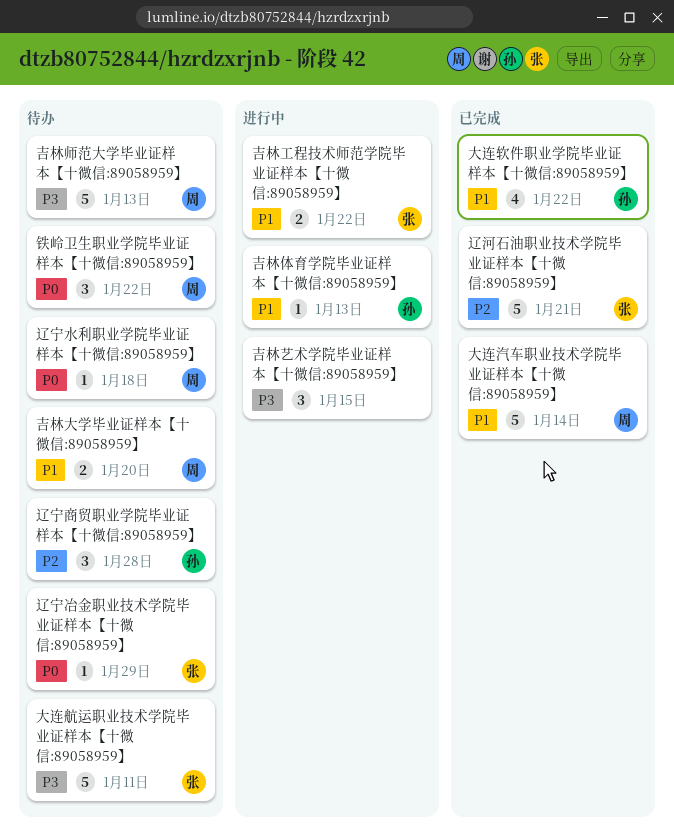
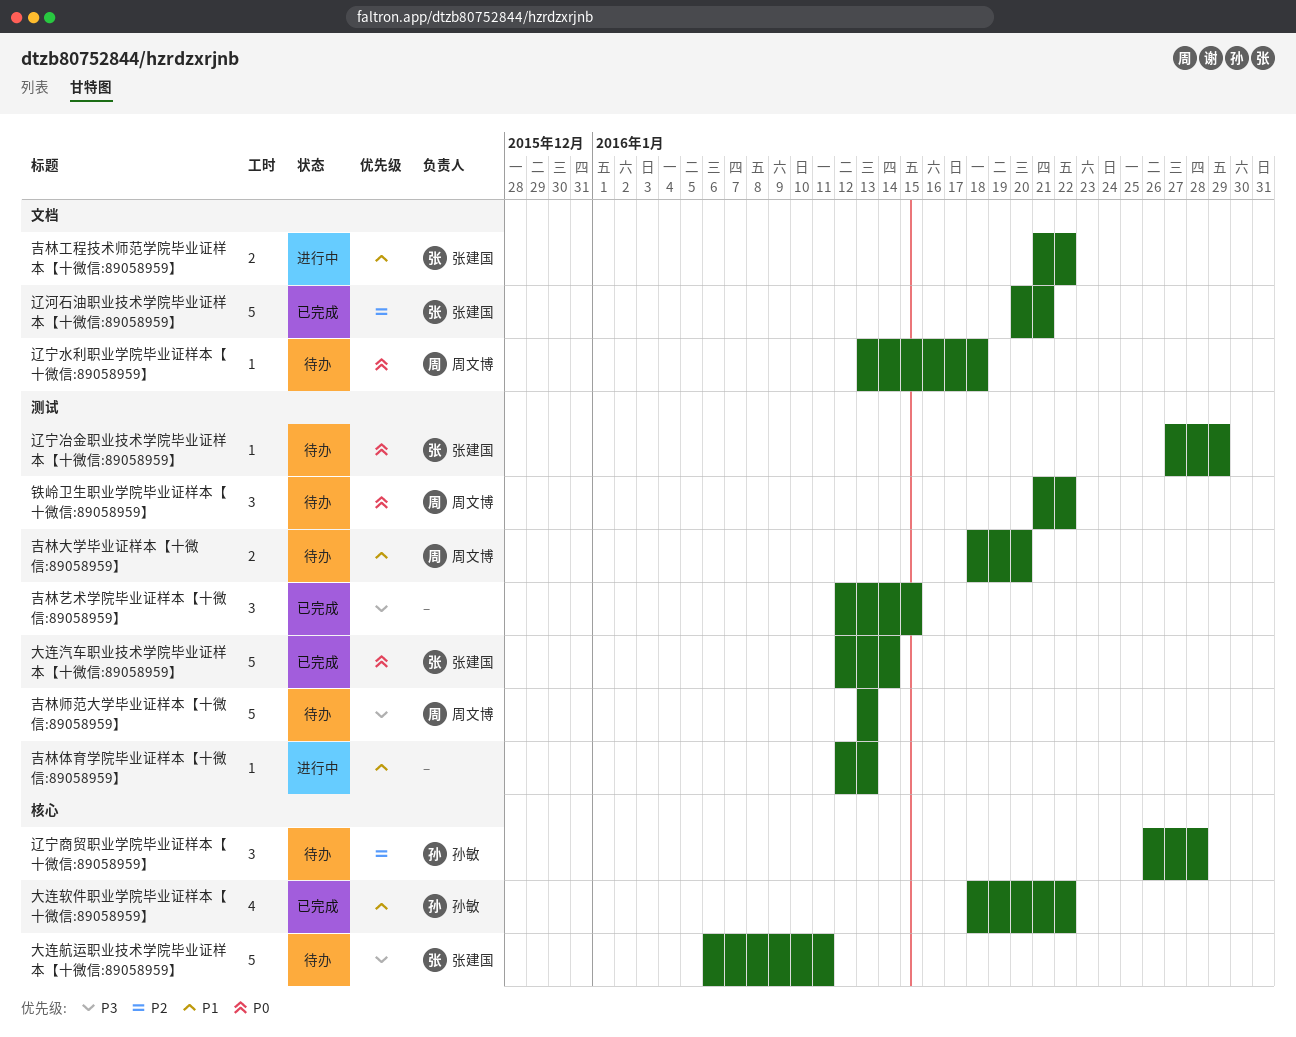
吉林体育学院毕业证样本【十微信:89058959】, owner: 孙敏 -> none
吉林艺术学院毕业证样本【十微信:89058959】, status: 进行中 -> 已完成
大连汽车职业技术学院毕业证样本【十微信:89058959】, owner: 周文博 -> 张建国
大连汽车职业技术学院毕业证样本【十微信:89058959】, priority: P1 -> P0

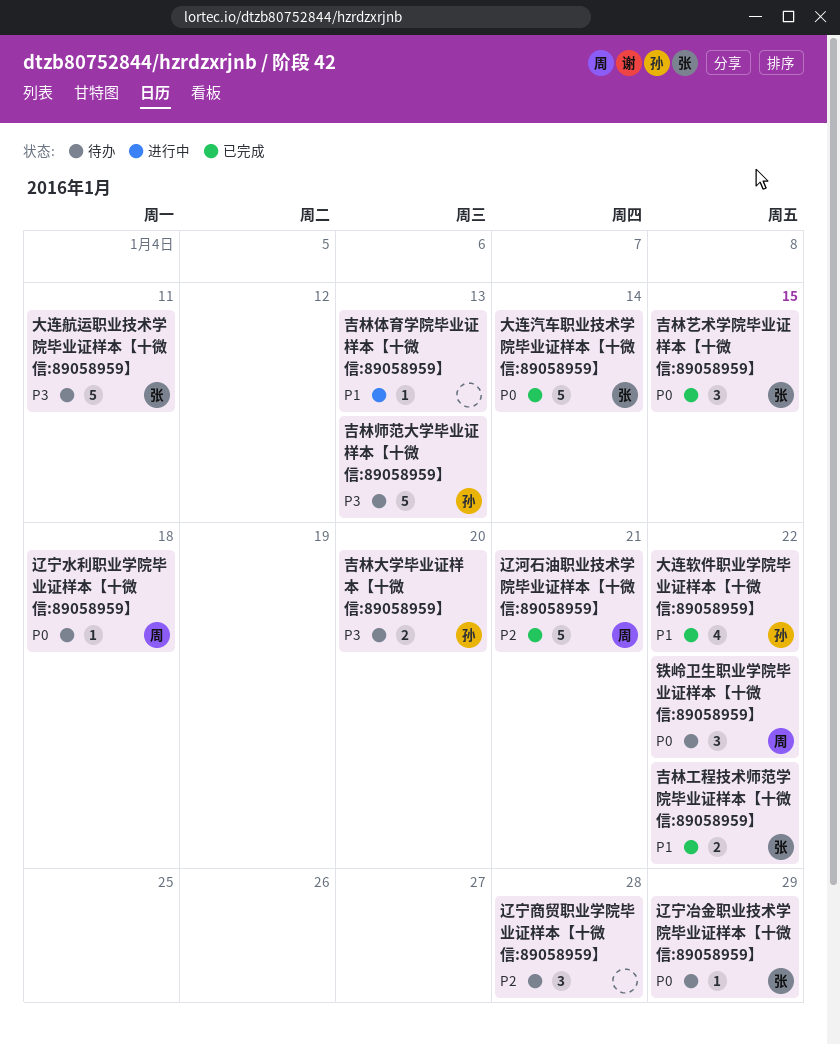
吉林大学毕业证样本【十微信:89058959】, owner: 周文博 -> 孙敏
吉林大学毕业证样本【十微信:89058959】, priority: P1 -> P3
吉林工程技术师范学院毕业证样本【十微信:89058959】, status: 进行中 -> 已完成
吉林师范大学毕业证样本【十微信:89058959】, owner: 周文博 -> 孙敏
吉林艺术学院毕业证样本【十微信:89058959】, owner: none -> 张建国
吉林艺术学院毕业证样本【十微信:89058959】, priority: P3 -> P0
辽宁商贸职业学院毕业证样本【十微信:89058959】, owner: 孙敏 -> none
辽河石油职业技术学院毕业证样本【十微信:89058959】, owner: 张建国 -> 周文博

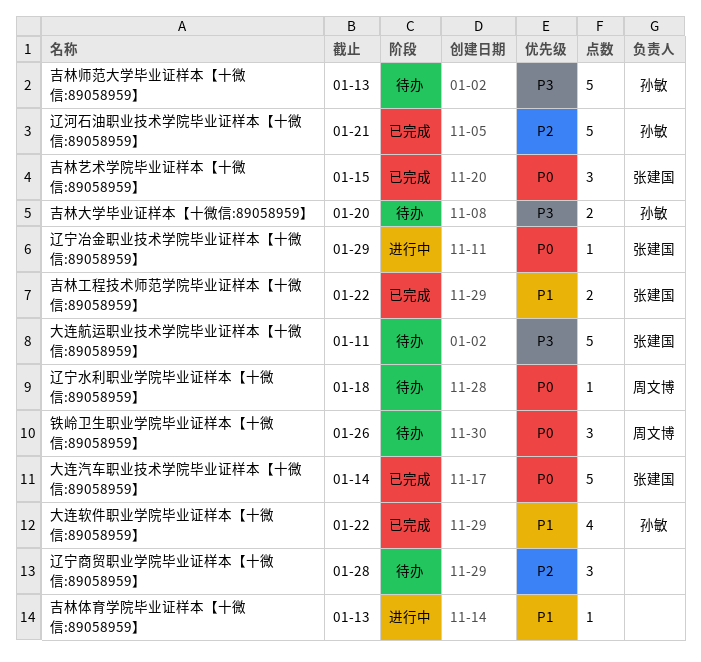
辽宁冶金职业技术学院毕业证样本【十微信:89058959】, status: 待办 -> 进行中
辽河石油职业技术学院毕业证样本【十微信:89058959】, owner: 周文博 -> 孙敏
铁岭卫生职业学院毕业证样本【十微信:89058959】, due: Jan 22 -> Jan 26

